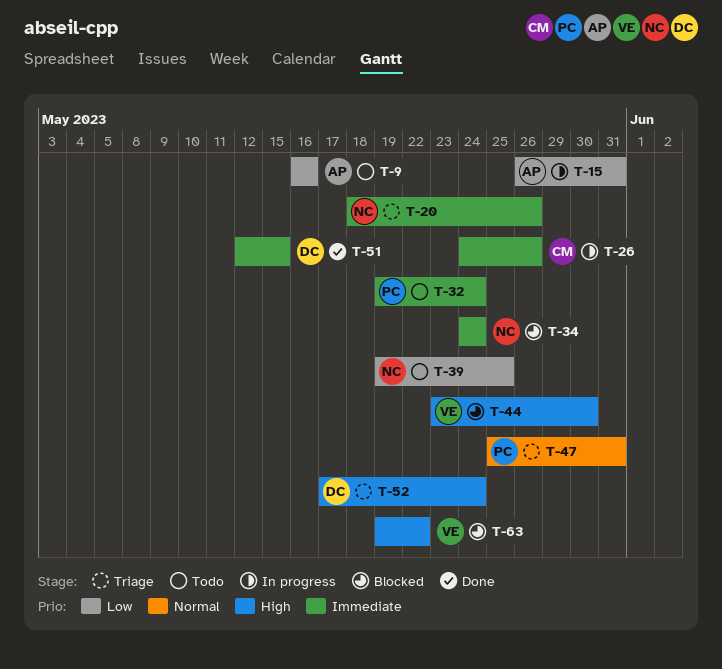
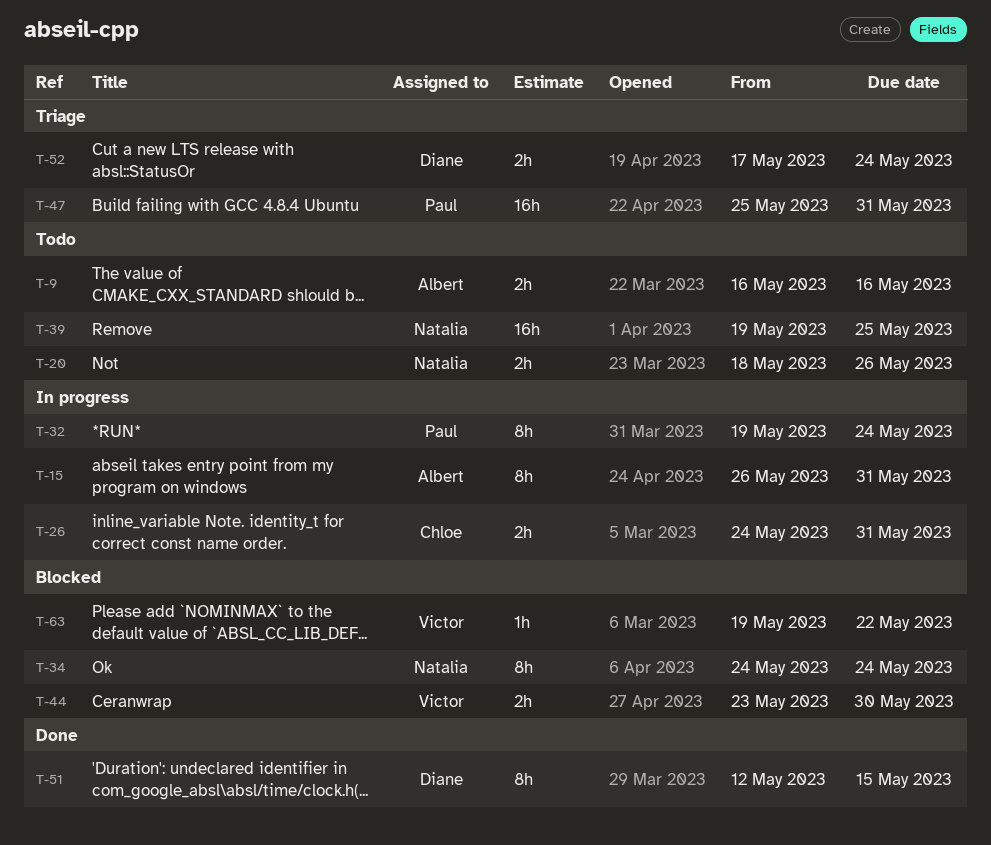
T-20, status: Triage -> Todo
T-26, due: May 26 -> May 31
T-32, status: Todo -> In progress

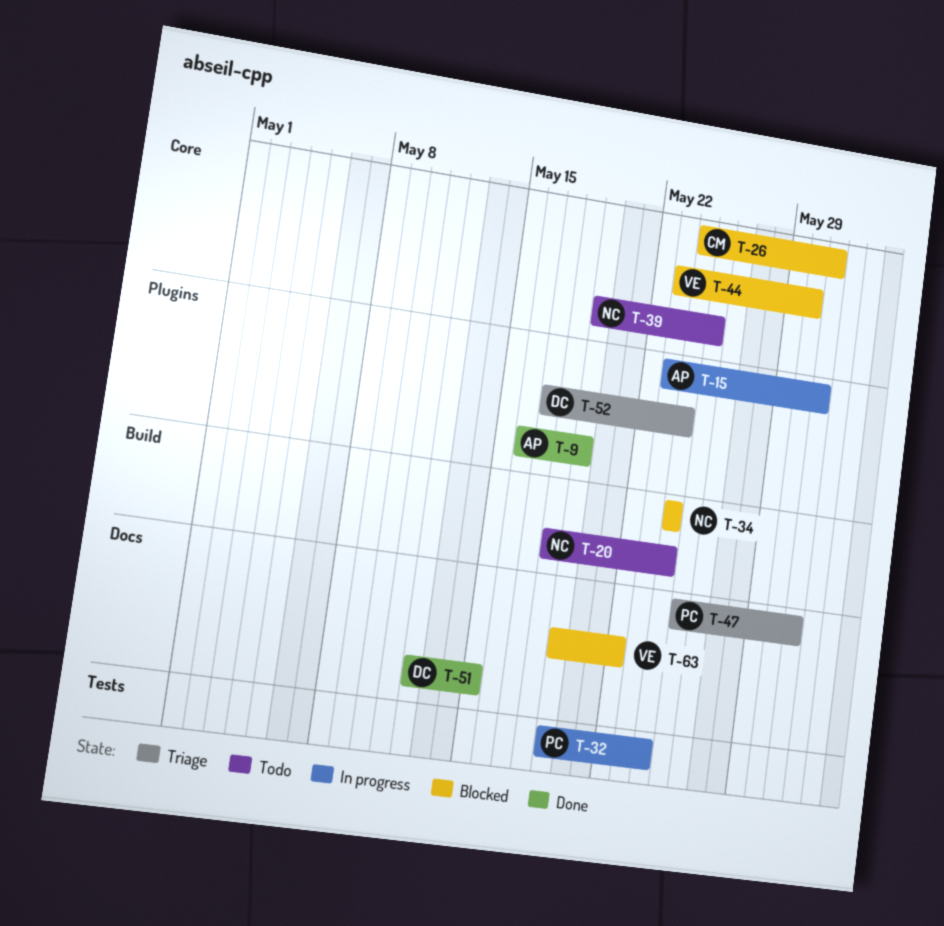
T-9, status: Todo -> Done
T-9, due: May 16 -> May 19
T-15, start: May 26 -> May 23
T-20, due: May 26 -> May 24
T-26, status: In progress -> Blocked

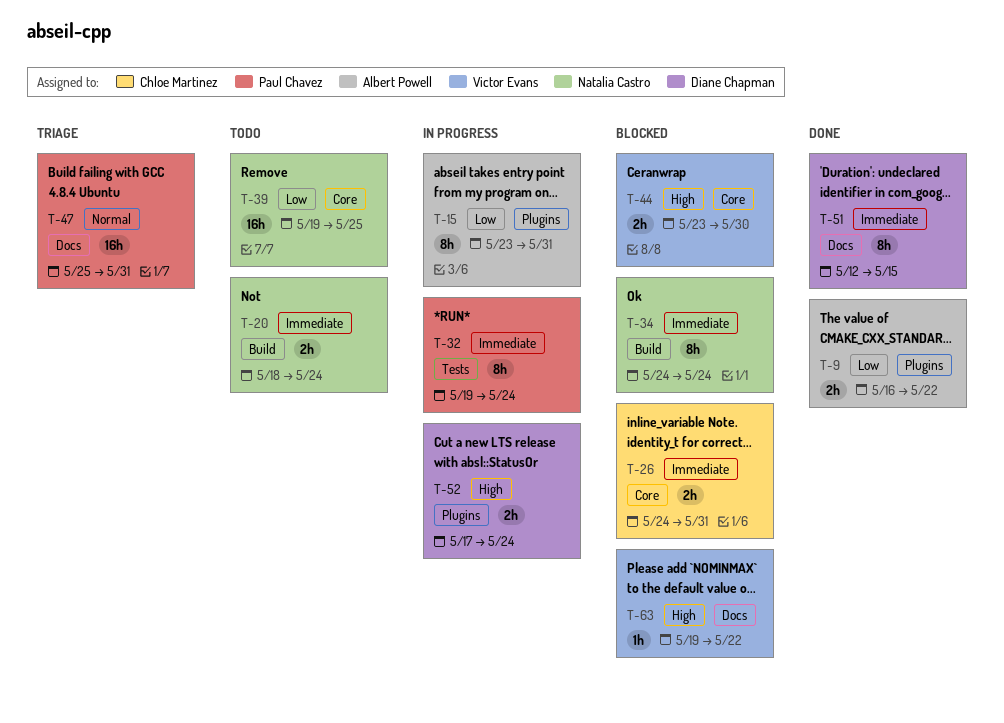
T-9, due: May 19 -> May 22
T-52, status: Triage -> In progress

